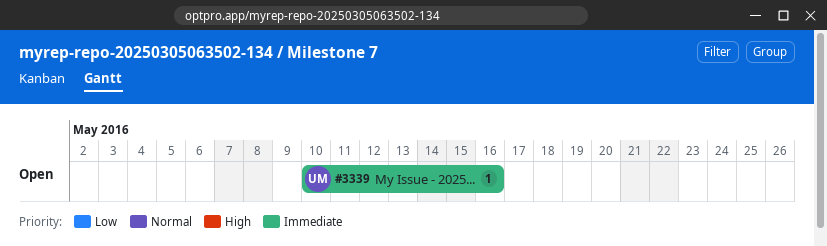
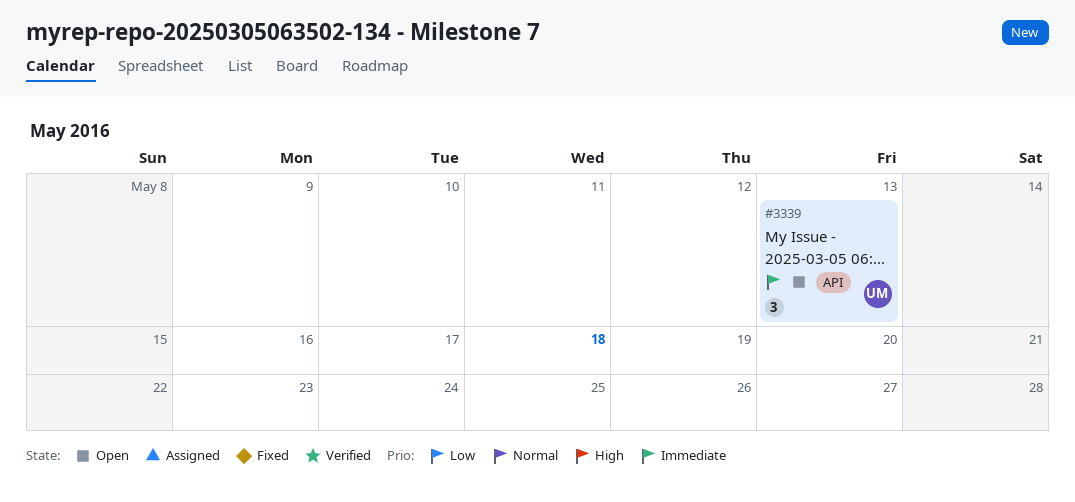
#3339, estimate: 1 -> 3
#3339, due: May 16 -> May 13

